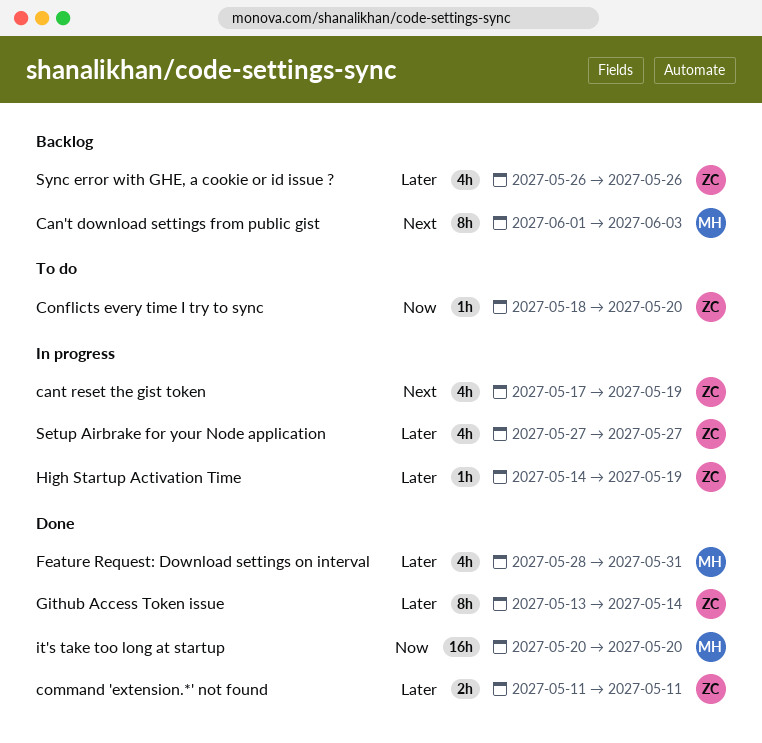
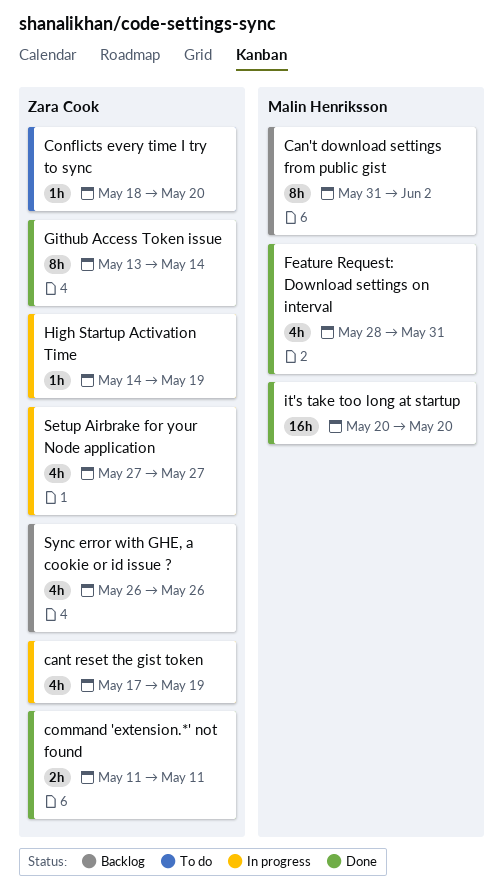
Can't download settings from public gist, start: Jun 1 -> May 31
Can't download settings from public gist, due: Jun 3 -> Jun 2

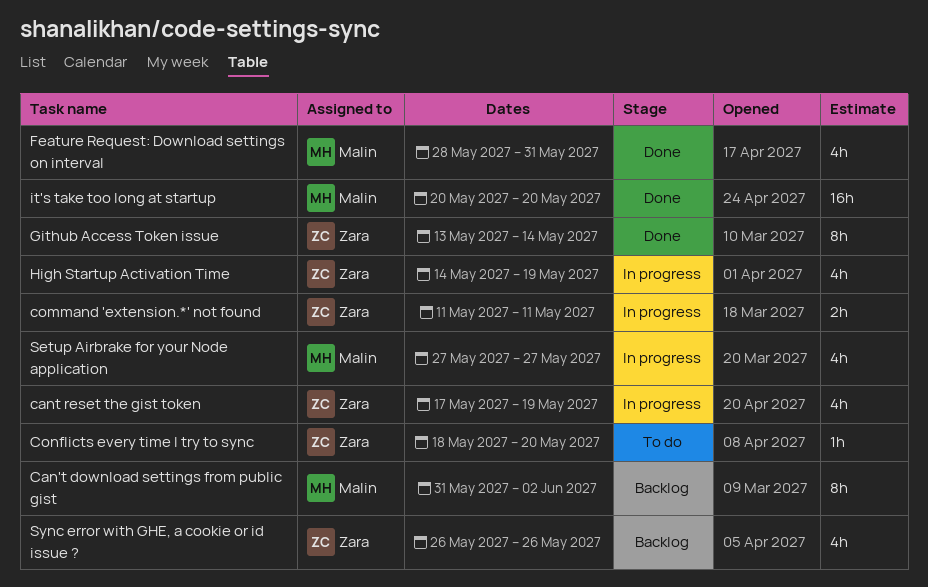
command 'extension.*' not found, status: Done -> In progress
High Startup Activation Time, estimate: 1h -> 4h
Setup Airbrake for your Node application, owner: Zara Cook -> Malin Henriksson

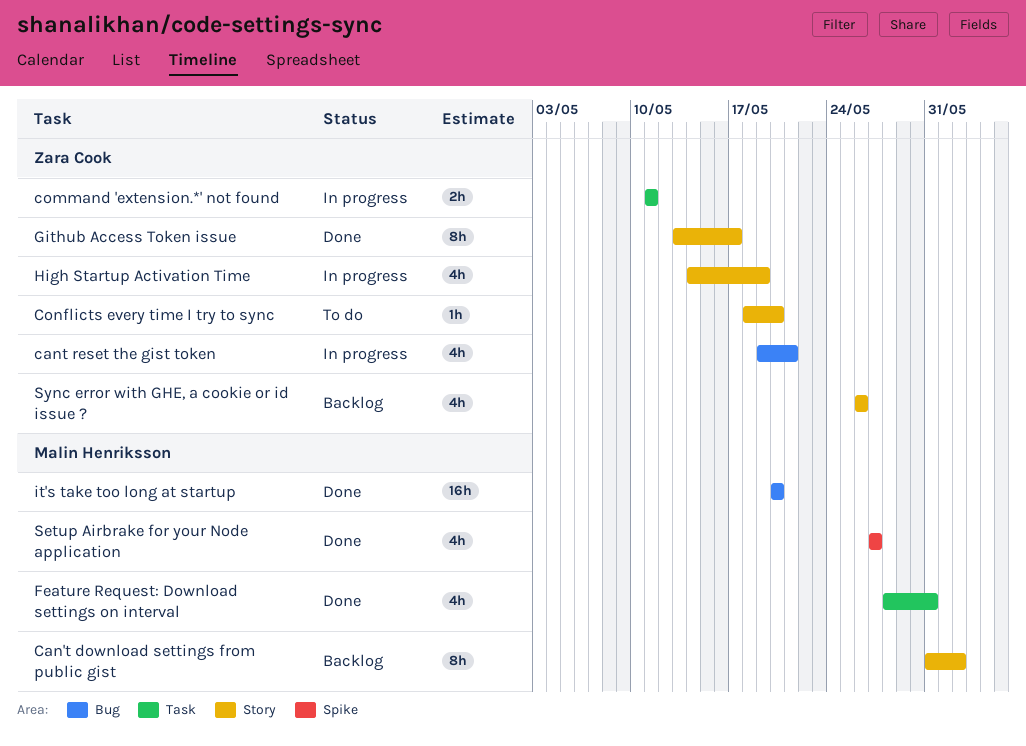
cant reset the gist token, start: May 17 -> May 19
cant reset the gist token, due: May 19 -> May 21
Github Access Token issue, due: May 14 -> May 17
Setup Airbrake for your Node application, status: In progress -> Done

